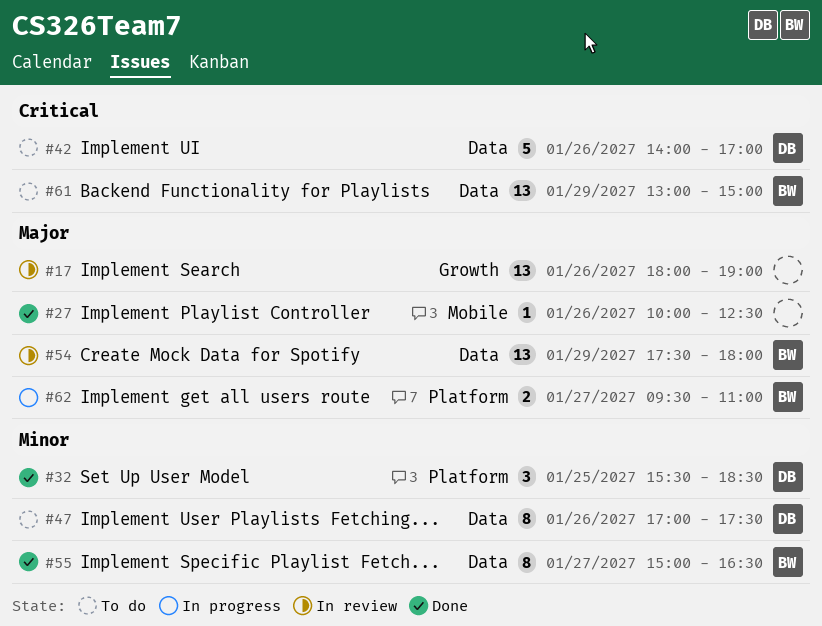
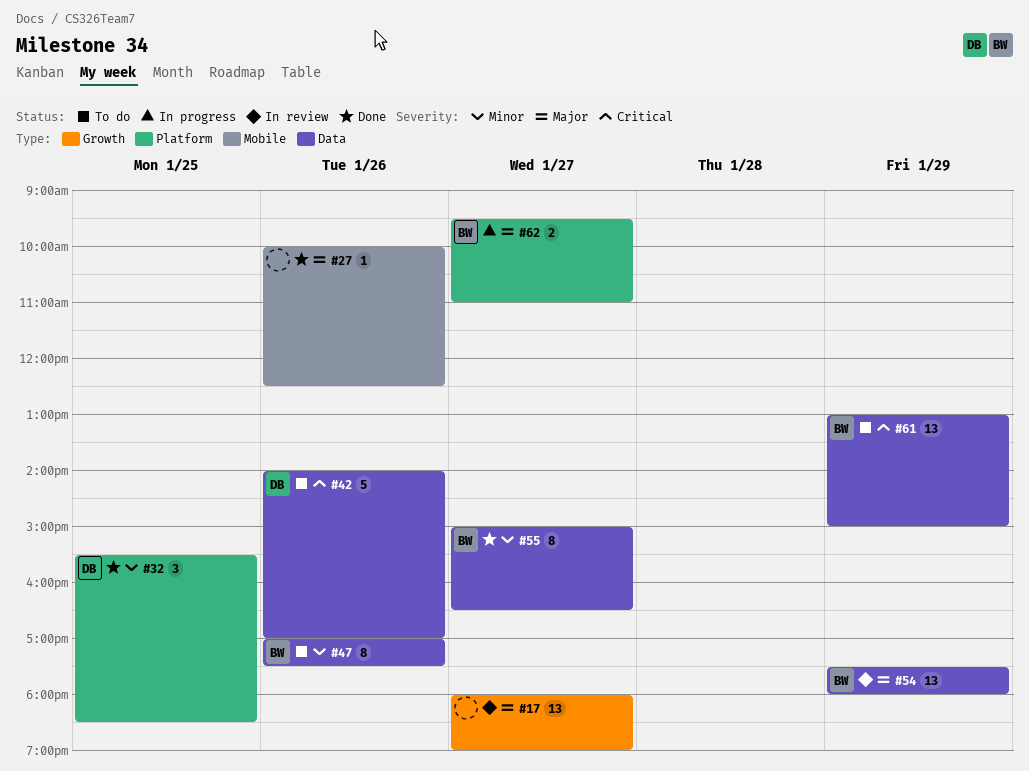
#17, day: Jan 26 -> Jan 27
#47, owner: DB -> BW

